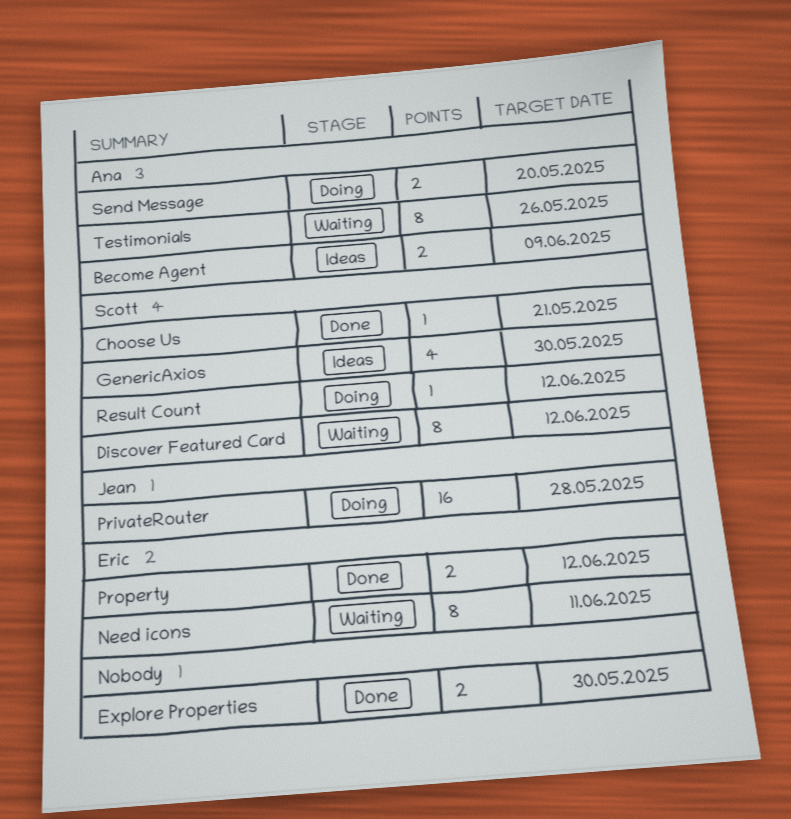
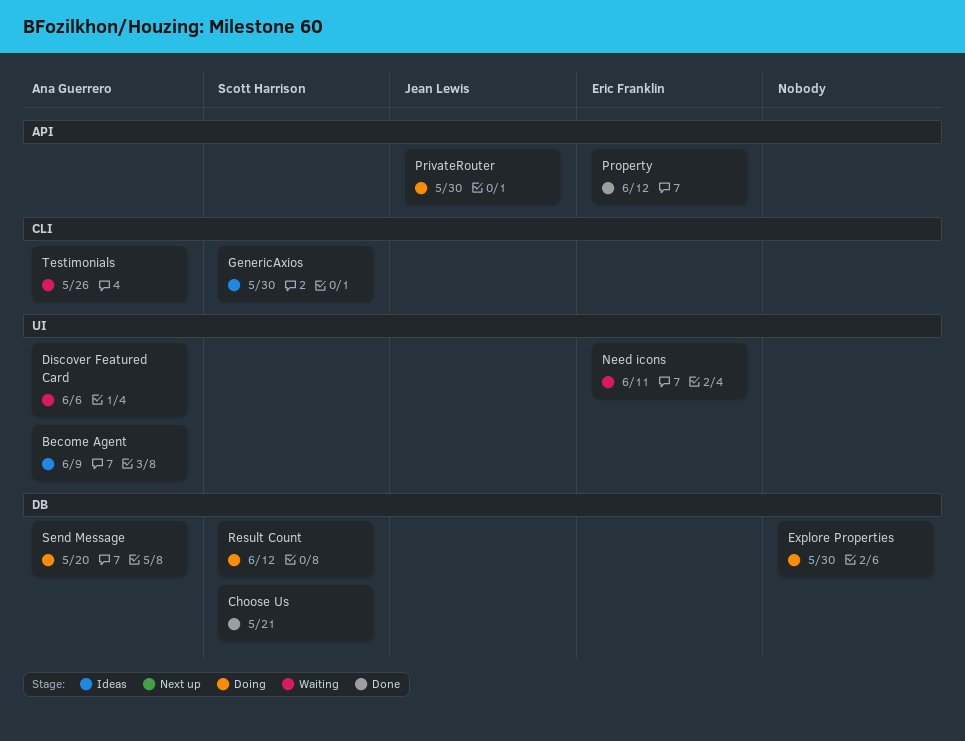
Discover Featured Card, owner: Scott Harrison -> Ana Guerrero
Discover Featured Card, due: Jun 12 -> Jun 6
Explore Properties, status: Done -> Doing
PrivateRouter, due: May 28 -> May 30

